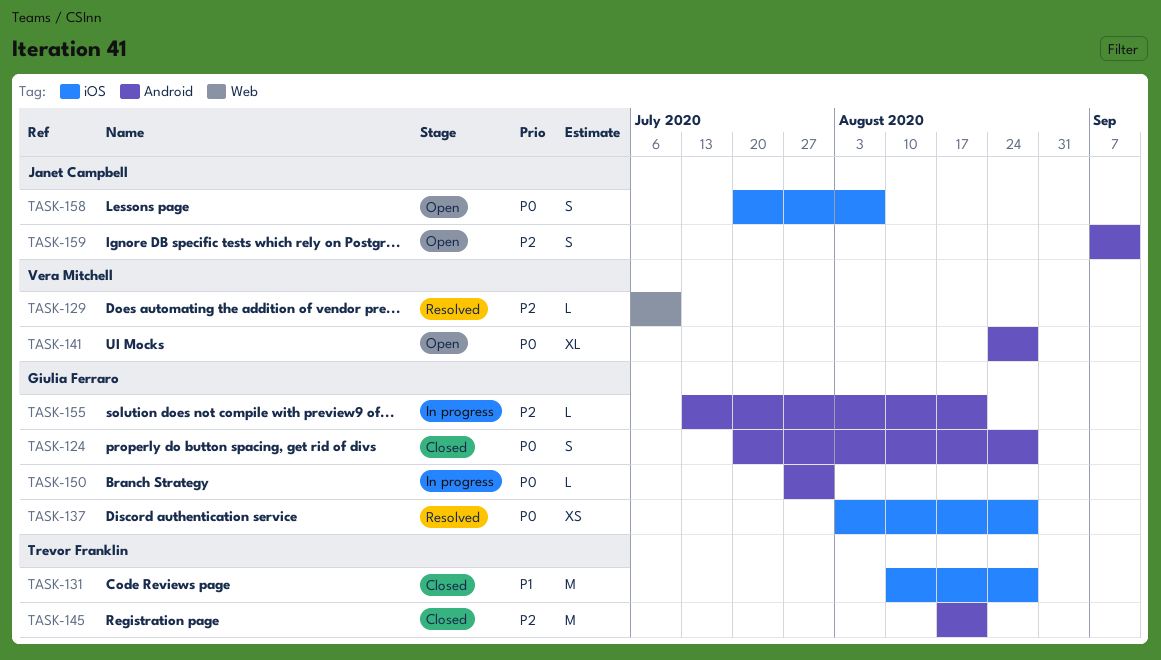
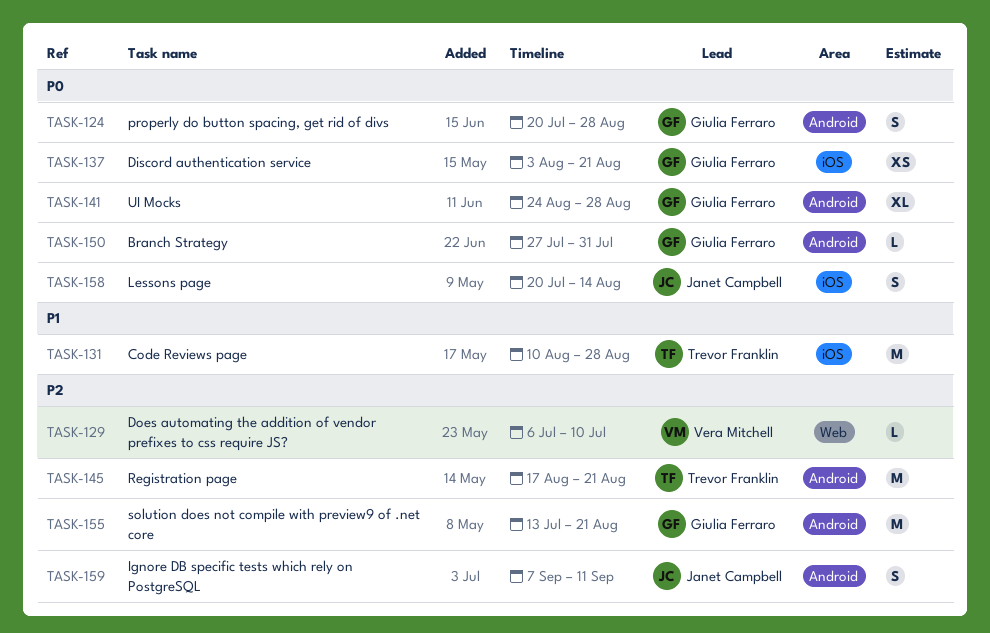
TASK-137, due: Aug 28 -> Aug 21
TASK-141, owner: Vera Mitchell -> Giulia Ferraro
TASK-155, estimate: L -> M
TASK-158, due: Aug 7 -> Aug 14

